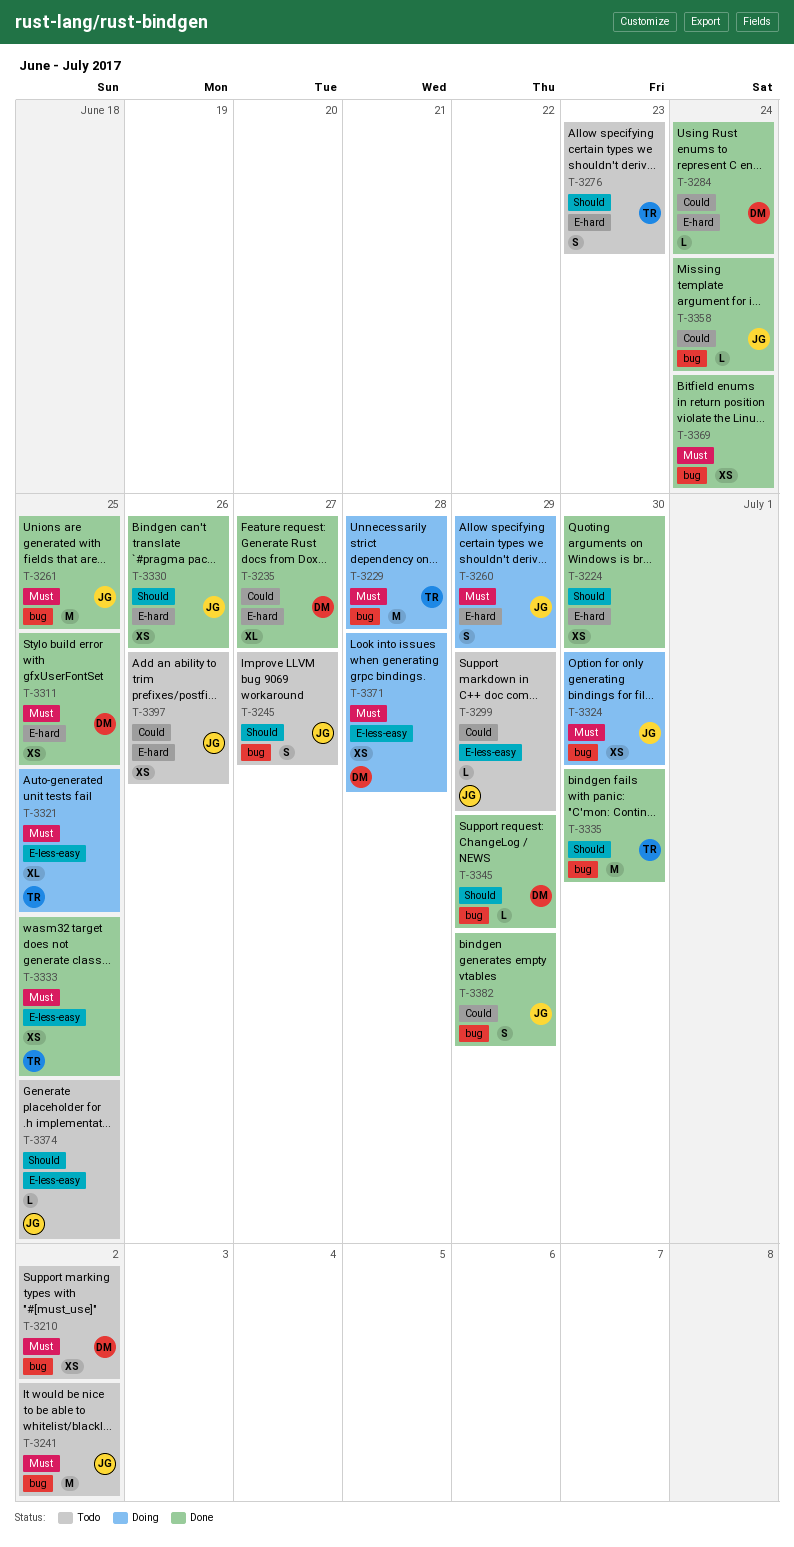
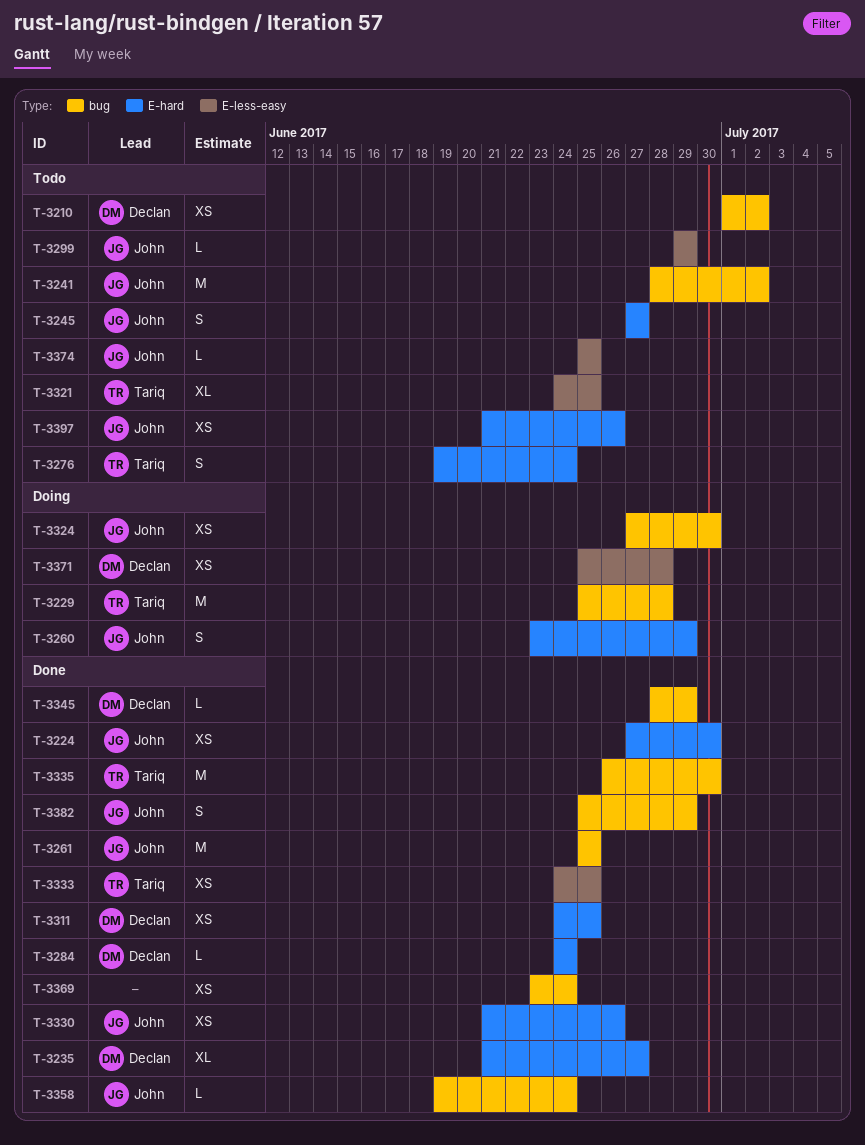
T-3224, owner: none -> John
T-3245, label: bug -> E-hard
T-3276, due: Jun 23 -> Jun 24
T-3321, status: Doing -> Todo

